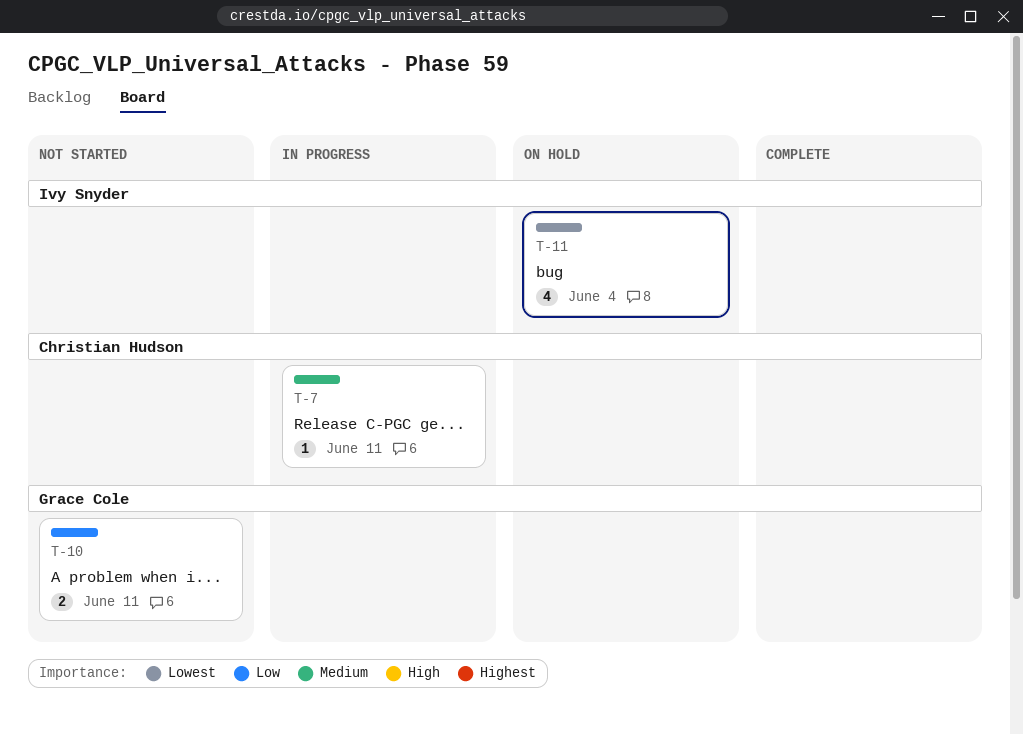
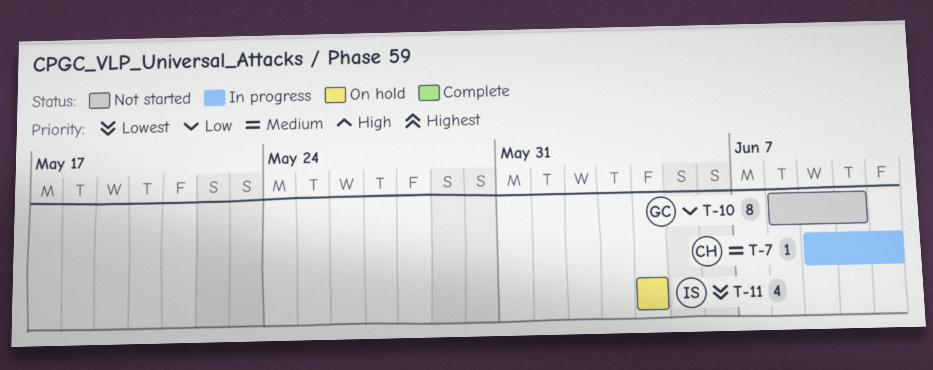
T-10, estimate: 2 -> 8
T-10, due: Jun 11 -> Jun 10

